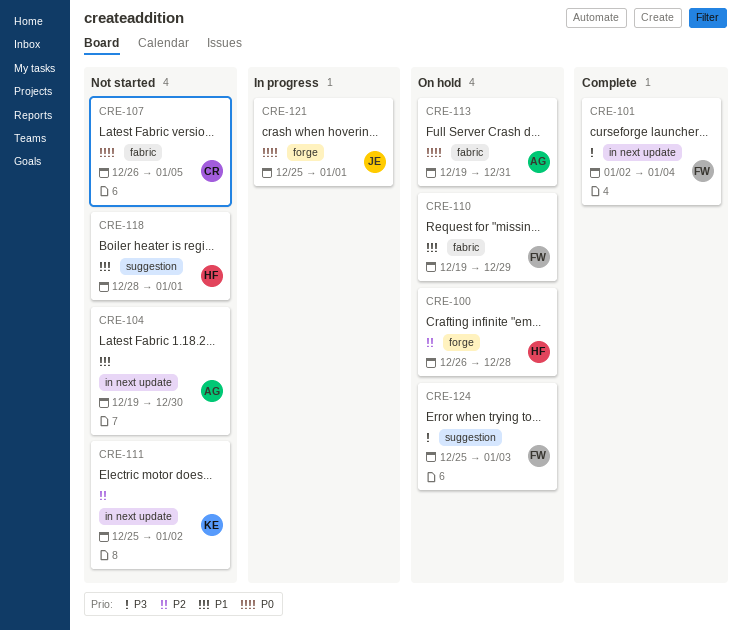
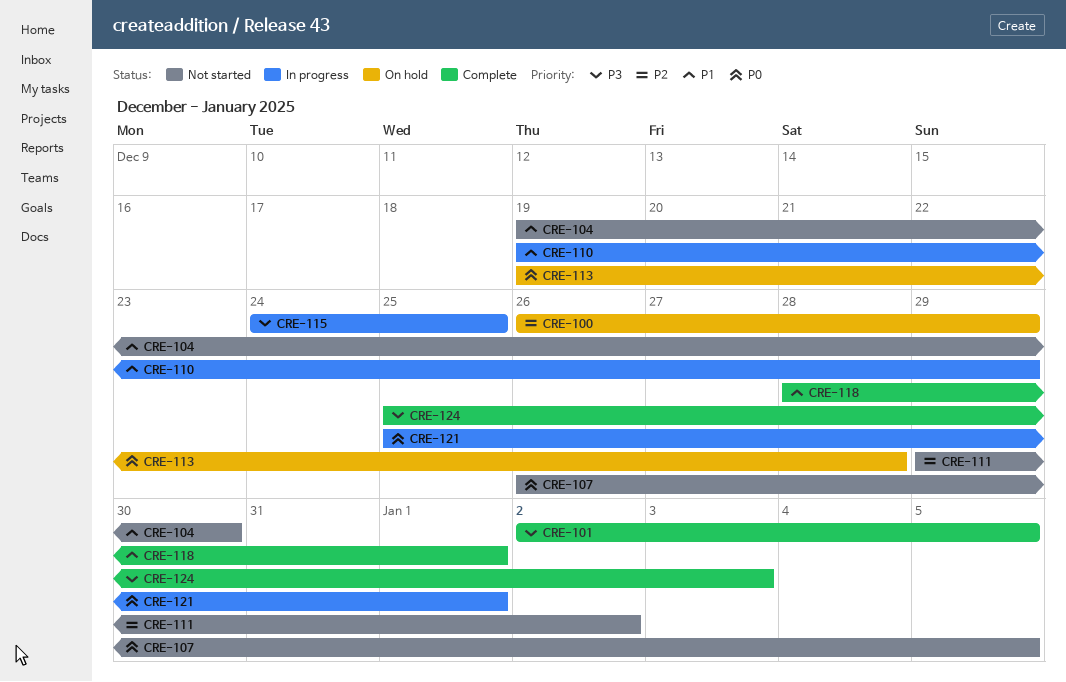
CRE-100, due: Dec 28 -> Dec 29
CRE-101, due: Jan 4 -> Jan 5
CRE-110, status: On hold -> In progress
CRE-111, start: Dec 25 -> Dec 29
CRE-113, due: Dec 31 -> Dec 28
CRE-115: none -> present
CRE-118, status: Not started -> Complete
CRE-124, status: On hold -> Complete

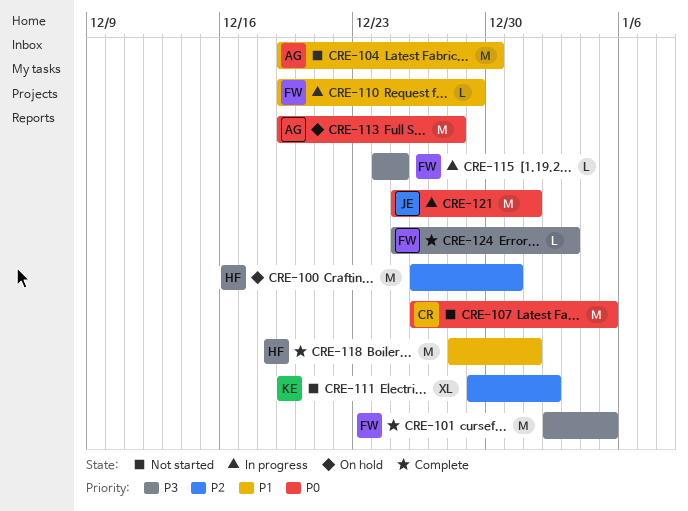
CRE-100, due: Dec 29 -> Dec 31

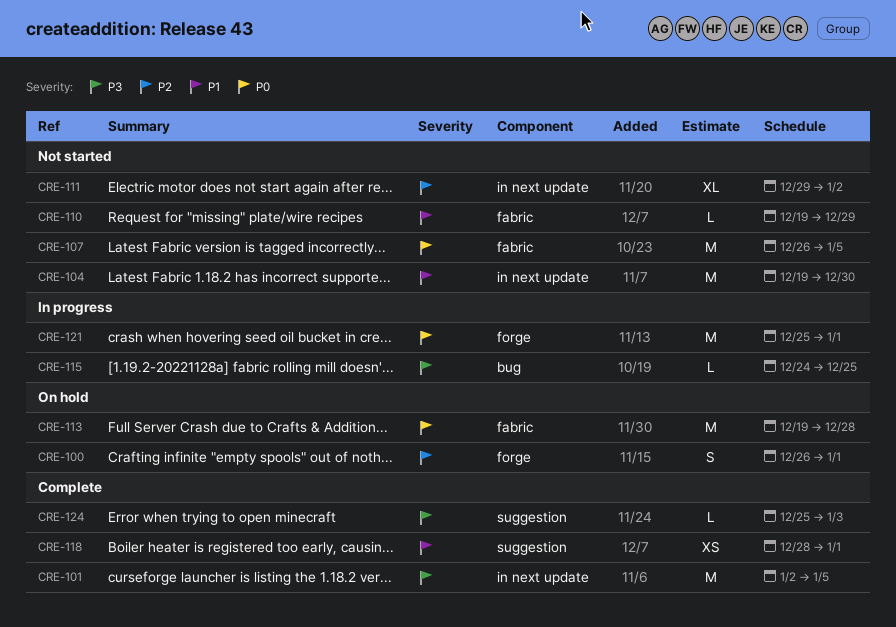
CRE-100, estimate: M -> S
CRE-100, due: Dec 31 -> Jan 1
CRE-110, status: In progress -> Not started
CRE-118, estimate: M -> XS

